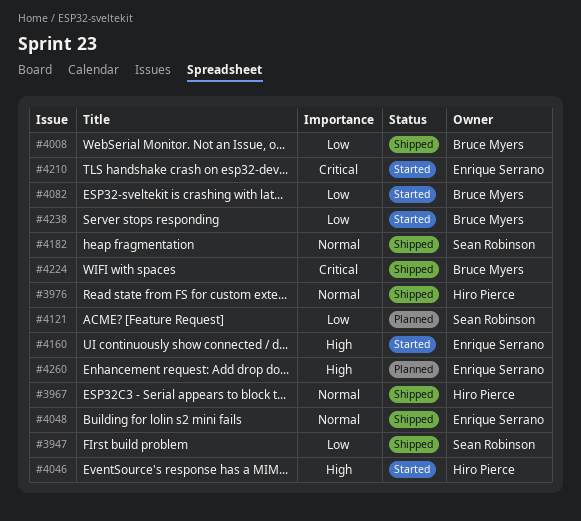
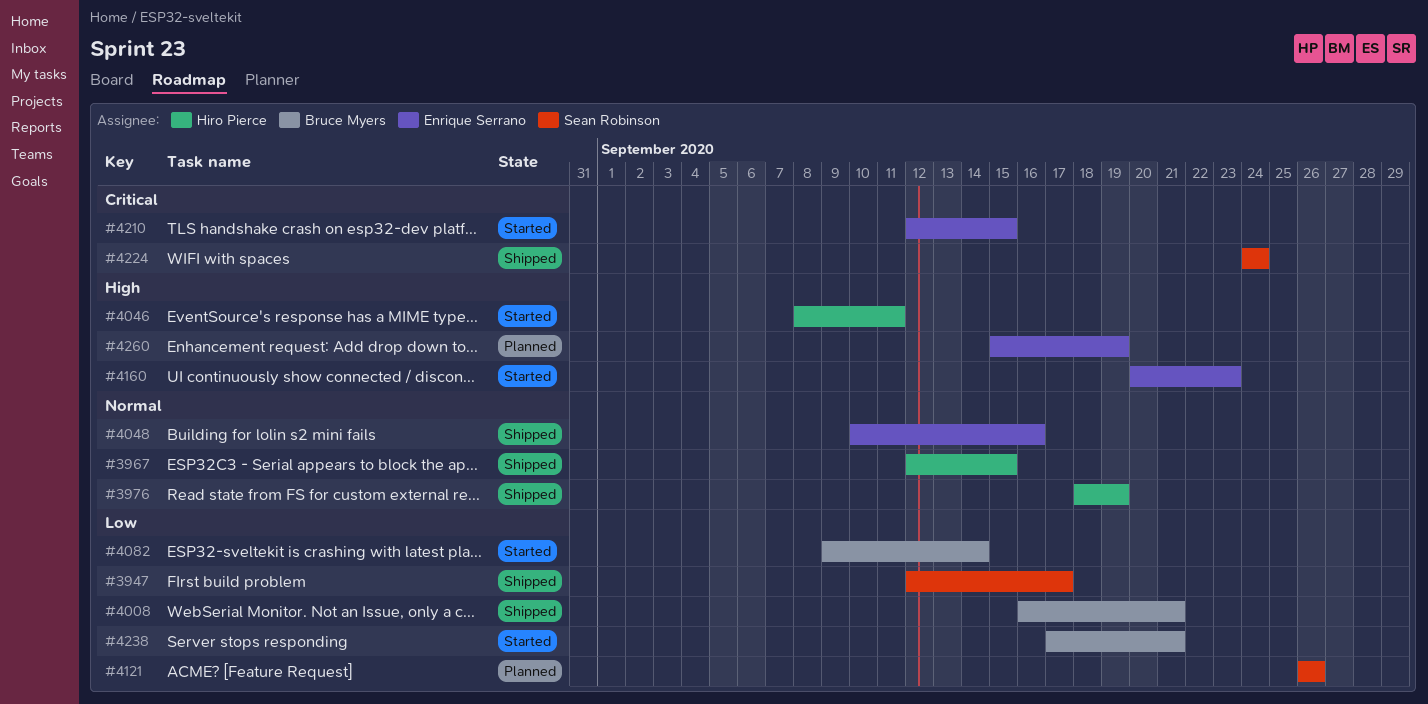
#4182: present -> none
#4224, owner: Bruce Myers -> Sean Robinson

